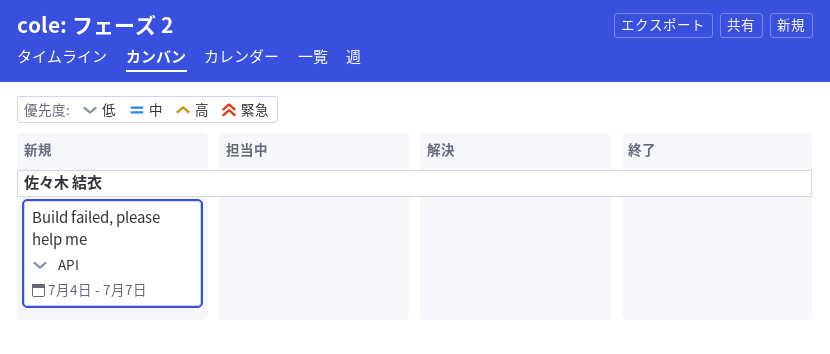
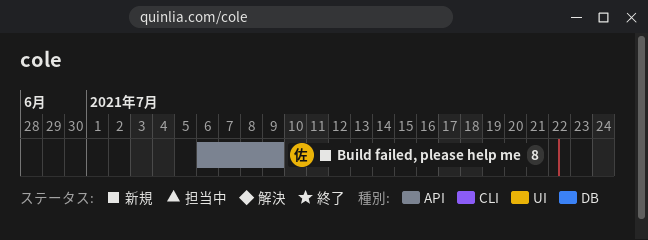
Build failed, please help me, start: Jul 4 -> Jul 6
Build failed, please help me, due: Jul 7 -> Jul 9

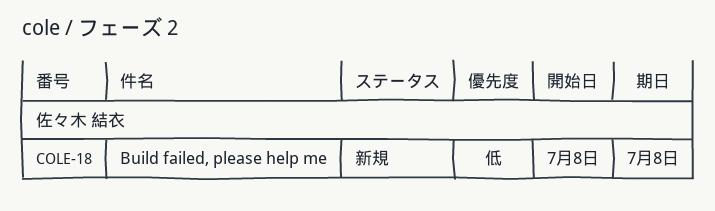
Build failed, please help me, start: Jul 6 -> Jul 8
Build failed, please help me, due: Jul 9 -> Jul 8

